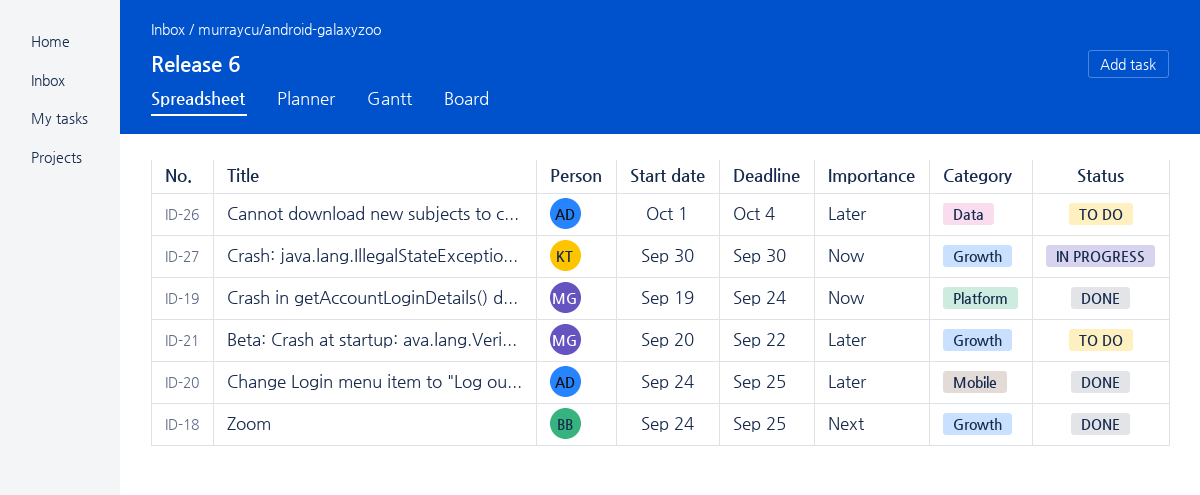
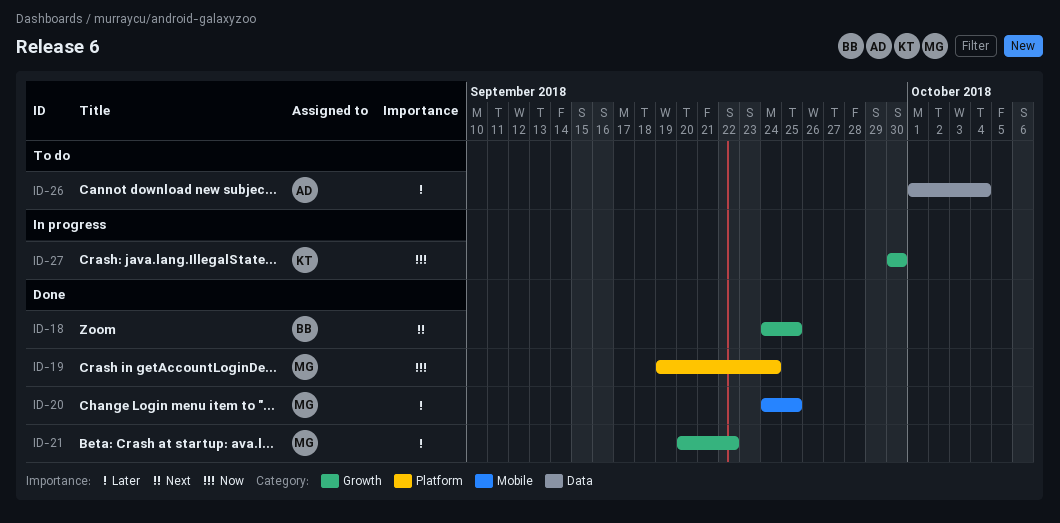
ID-20, owner: AD -> MG
ID-21, status: To do -> Done

